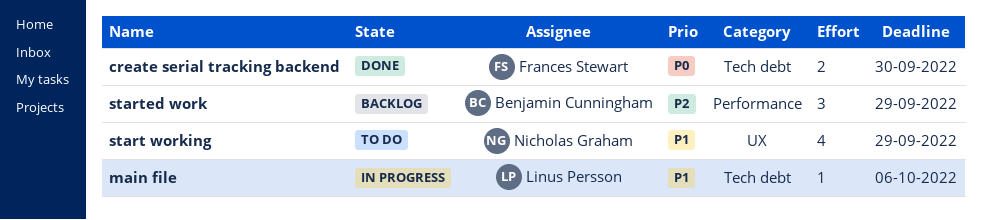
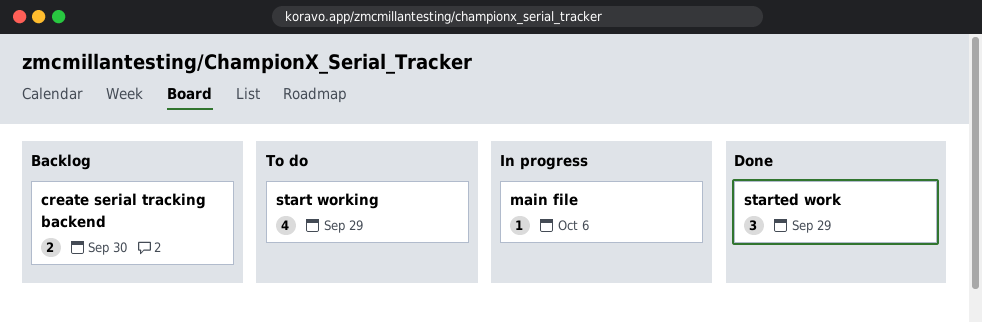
create serial tracking backend, status: Done -> Backlog
started work, status: Backlog -> Done

